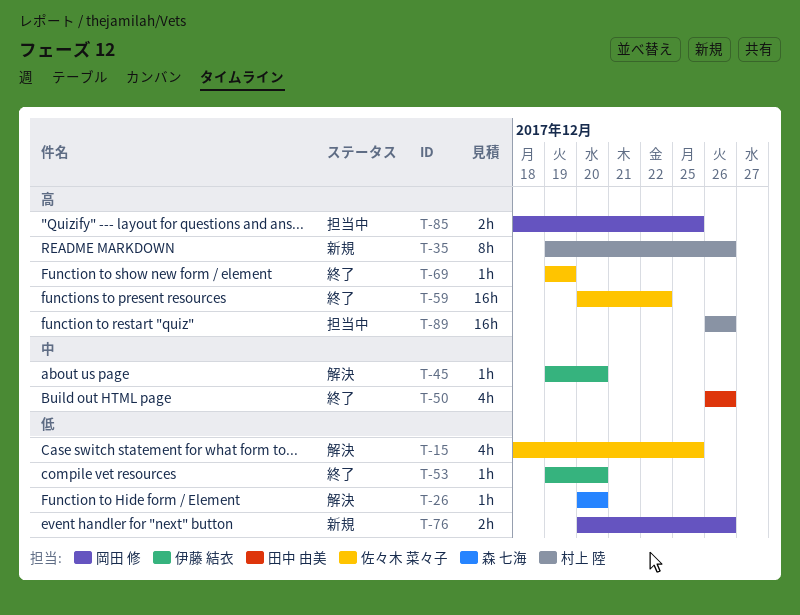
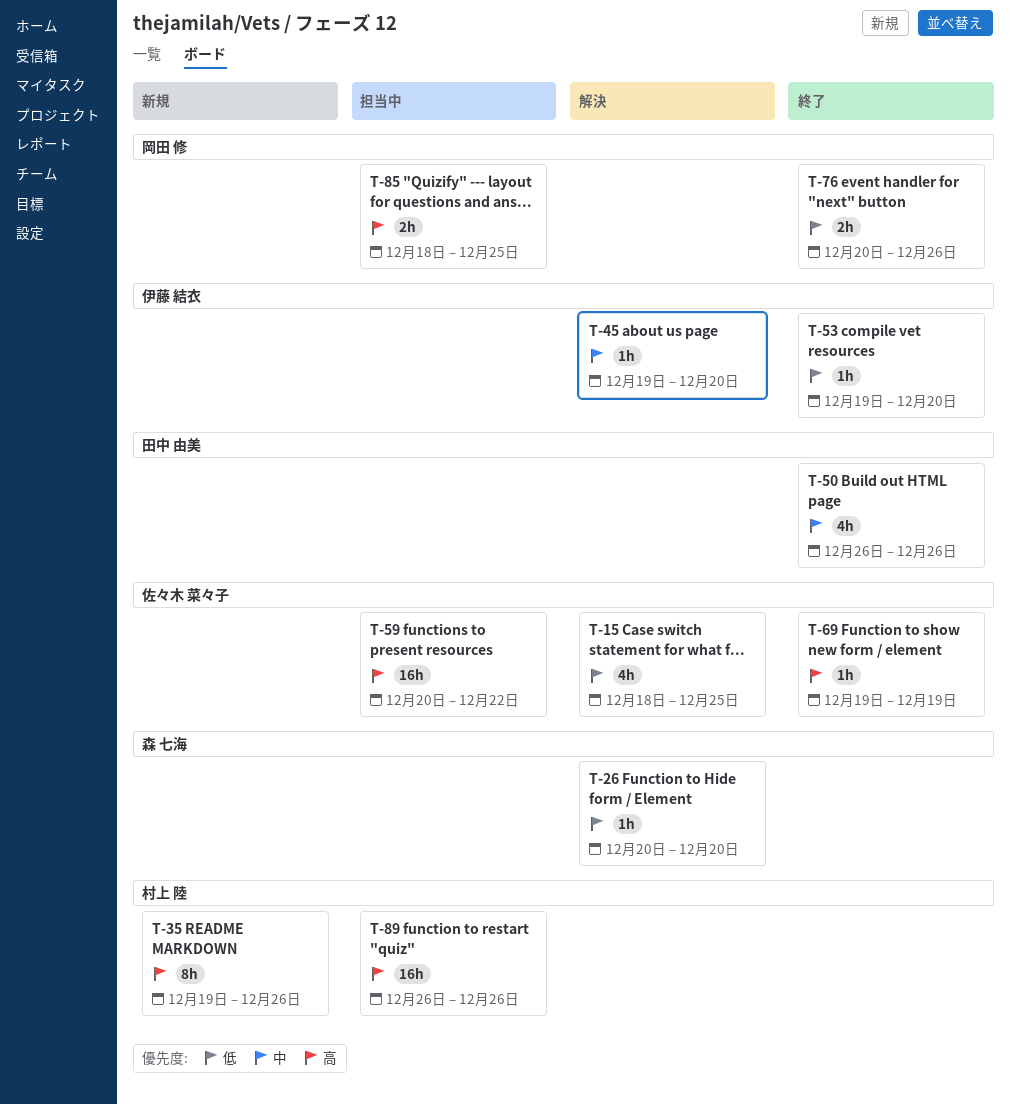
T-59, status: 終了 -> 担当中
T-76, status: 新規 -> 終了

